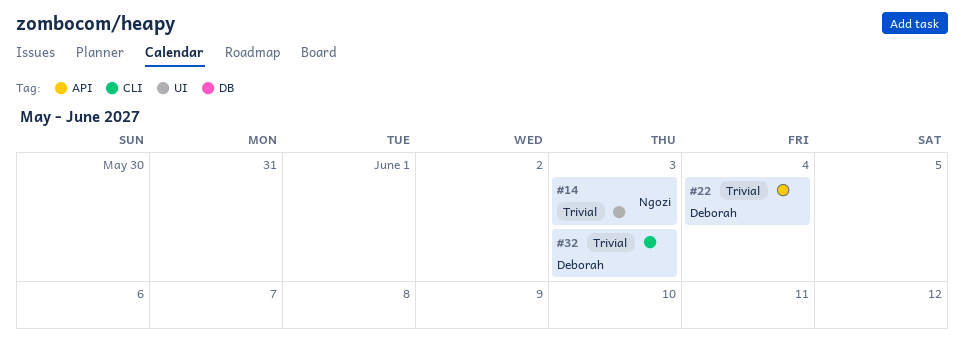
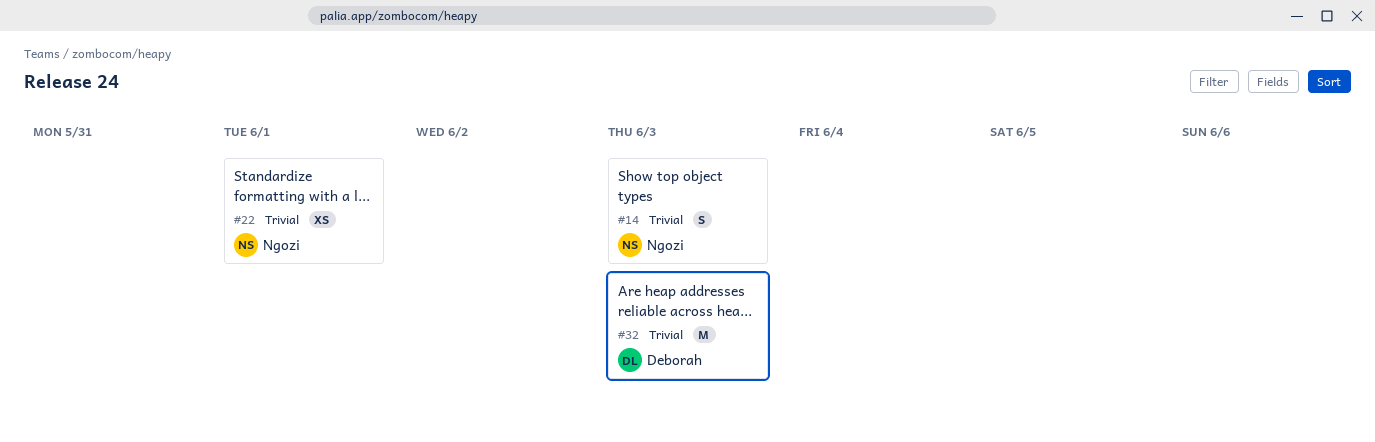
#22, owner: Deborah -> Ngozi
#22, due: Jun 4 -> Jun 1

